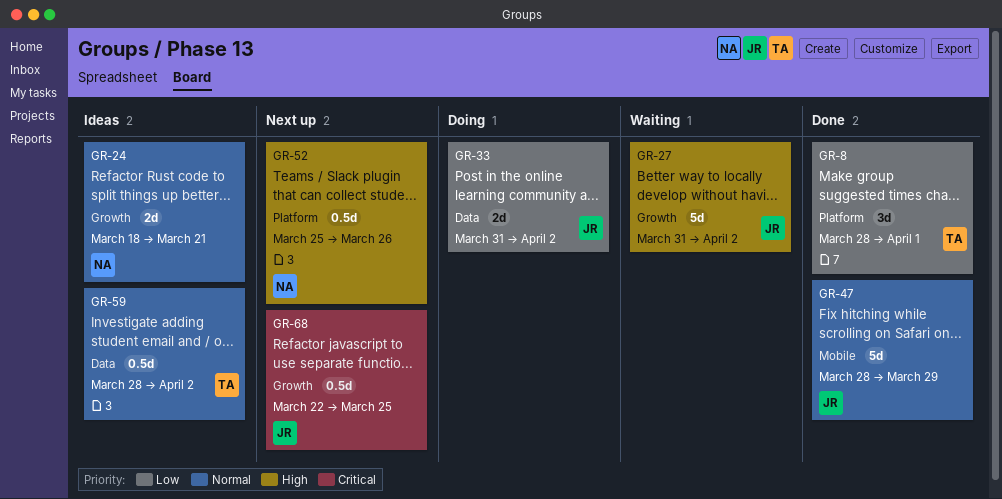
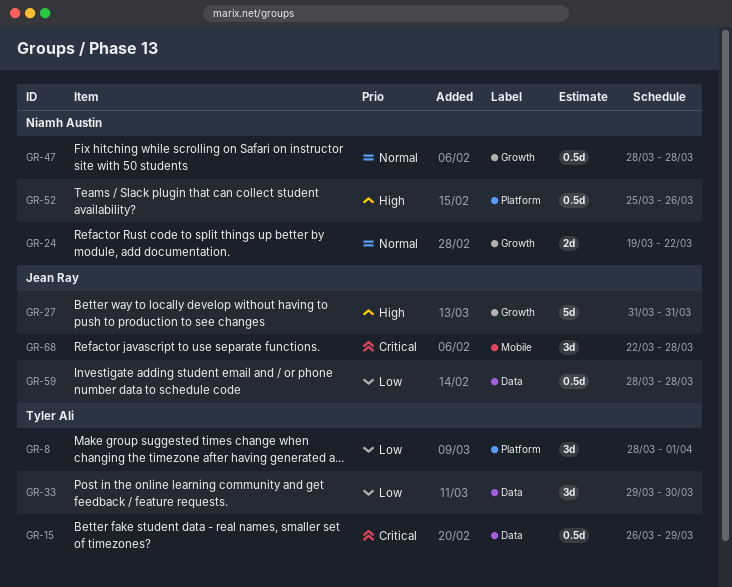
GR-15: none -> present
GR-24, start: Mar 18 -> Mar 19
GR-24, due: Mar 21 -> Mar 22
GR-27, due: Apr 2 -> Mar 31
GR-33, owner: Jean Ray -> Tyler Ali
GR-33, estimate: 2d -> 3d
GR-33, start: Mar 31 -> Mar 29
GR-33, due: Apr 2 -> Mar 30
GR-47, owner: Jean Ray -> Niamh Austin
GR-47, label: Mobile -> Growth
GR-47, estimate: 5d -> 0.5d
GR-47, due: Mar 29 -> Mar 28
GR-59, owner: Tyler Ali -> Jean Ray
GR-59, priority: Normal -> Low
GR-59, due: Apr 2 -> Mar 28
GR-68, label: Growth -> Mobile
GR-68, estimate: 0.5d -> 3d
GR-68, due: Mar 25 -> Mar 28

